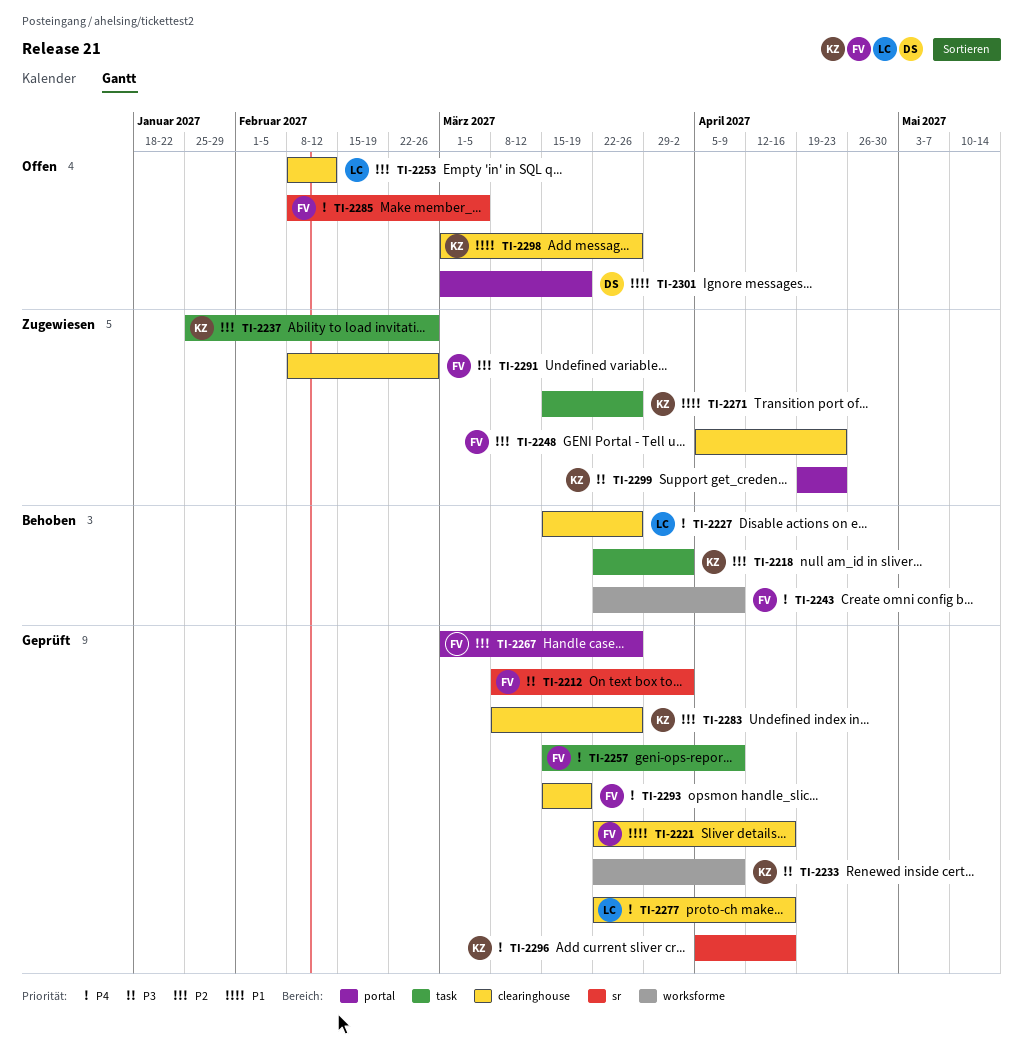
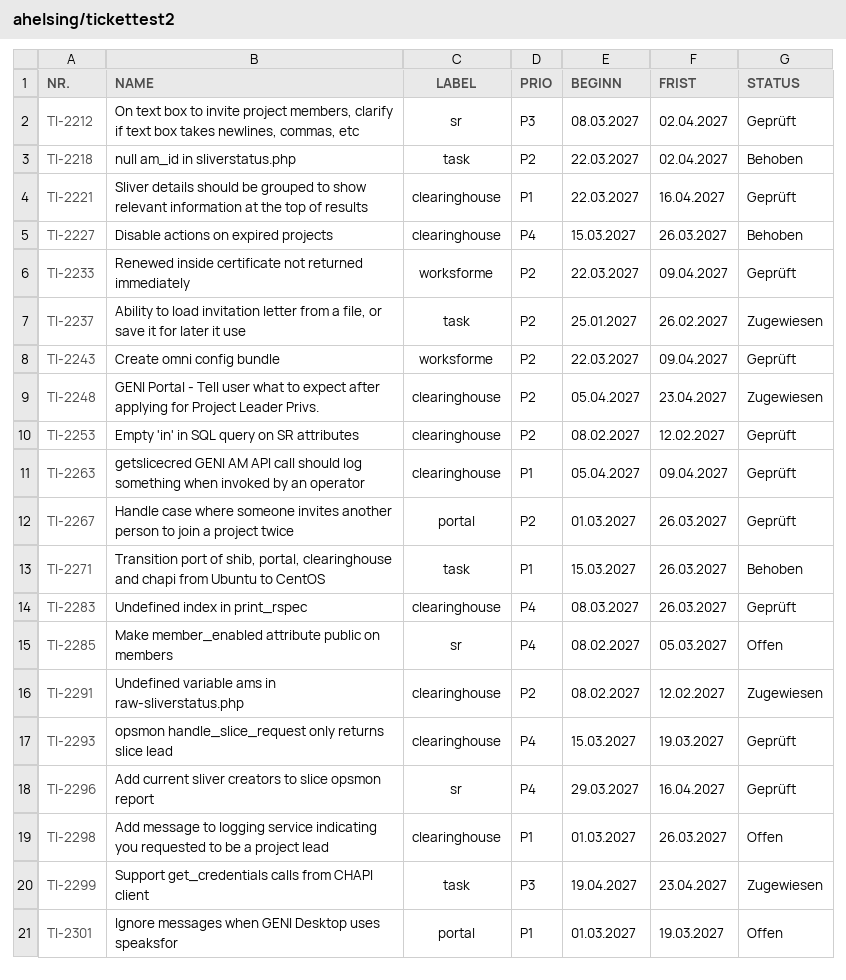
TI-2233, priority: P3 -> P2
TI-2243, status: Behoben -> Geprüft
TI-2243, priority: P4 -> P2
TI-2253, status: Offen -> Geprüft
TI-2257: present -> none
TI-2263: none -> present
TI-2271, status: Zugewiesen -> Behoben
TI-2277: present -> none
TI-2283, priority: P2 -> P4
TI-2291, due: Feb 26 -> Feb 12
TI-2296, start: Apr 5 -> Mar 29
TI-2299, label: portal -> task

